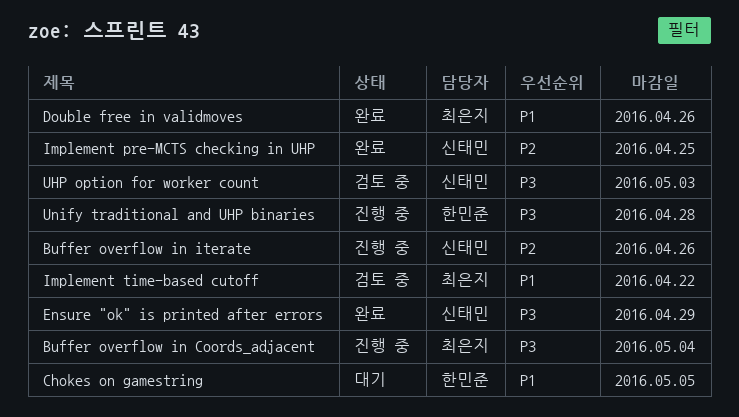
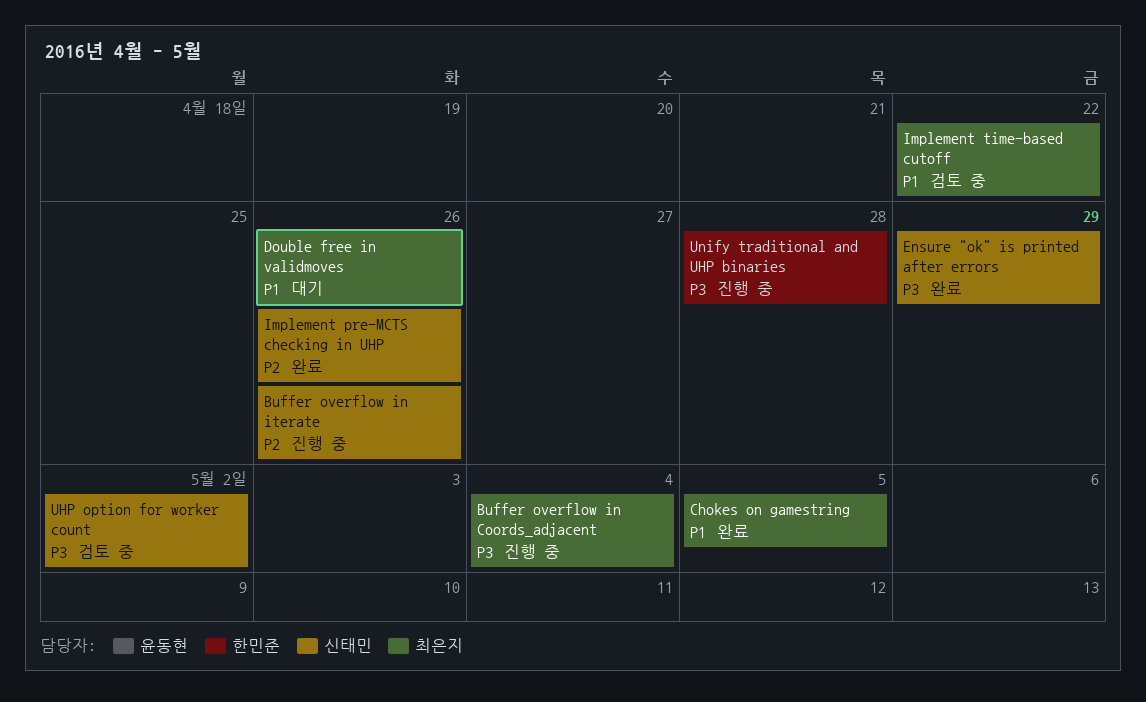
Chokes on gamestring, status: 대기 -> 완료
Chokes on gamestring, owner: 한민준 -> 최은지
Double free in validmoves, status: 완료 -> 대기
Implement pre-MCTS checking in UHP, due: Apr 25 -> Apr 26
UHP option for worker count, due: May 3 -> May 2

